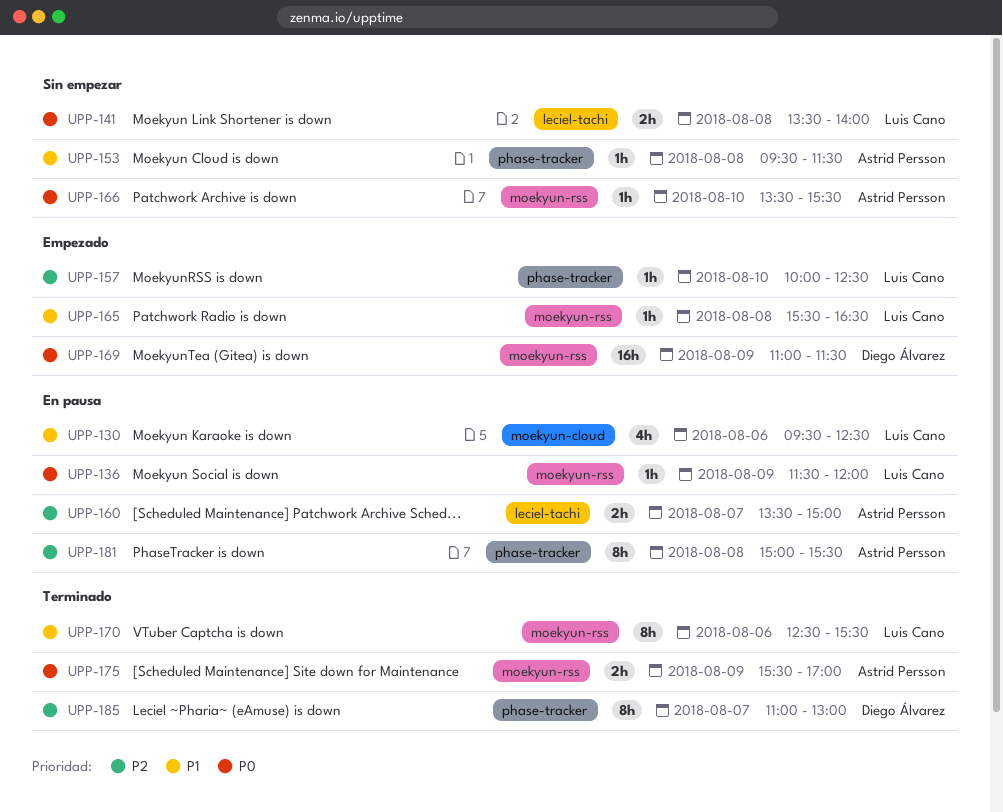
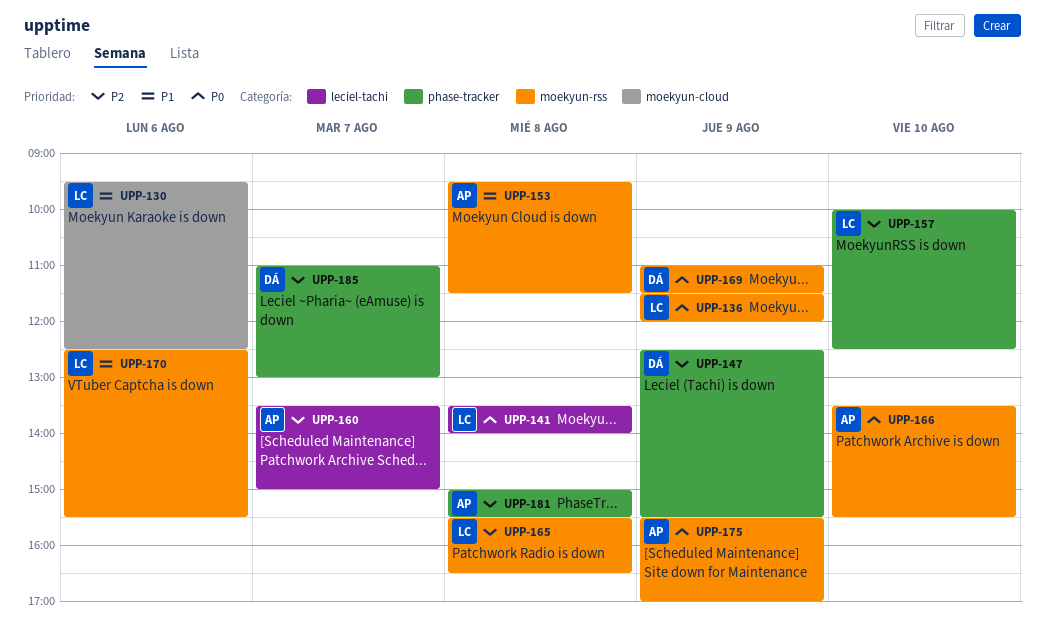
UPP-147: none -> present
UPP-153, label: phase-tracker -> moekyun-rss
UPP-165, priority: P1 -> P2

